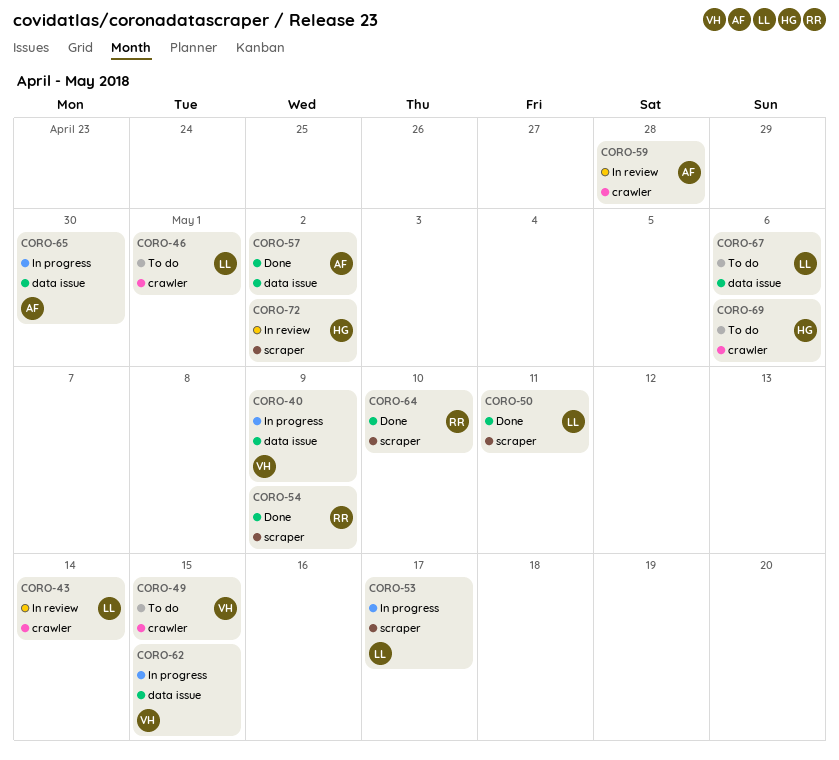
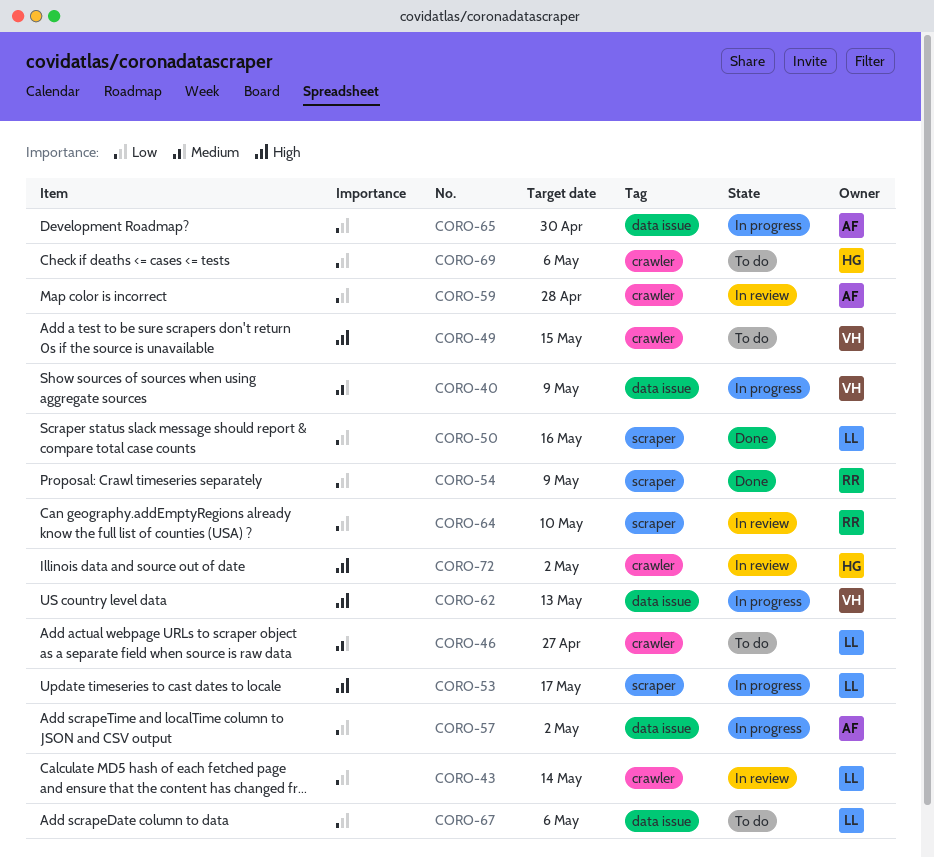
CORO-46, due: May 1 -> Apr 27
CORO-50, due: May 11 -> May 16
CORO-57, status: Done -> In progress
CORO-62, due: May 15 -> May 13
CORO-64, status: Done -> In review
CORO-72, label: scraper -> crawler

